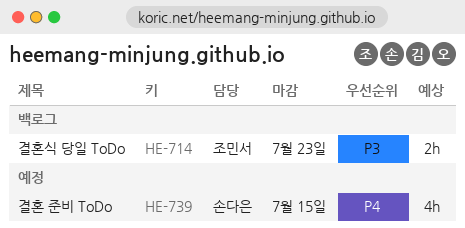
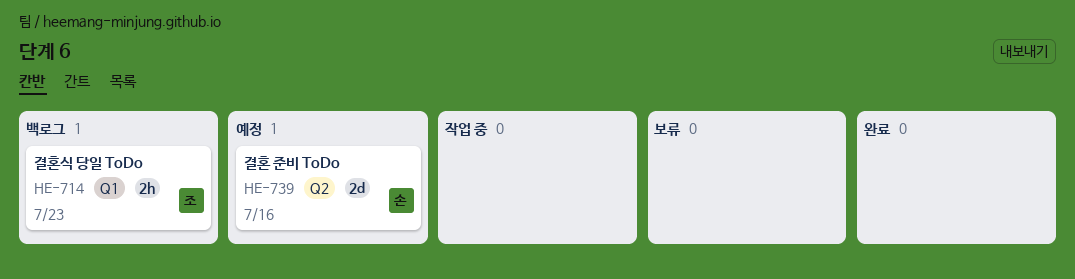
HE-739, estimate: 4h -> 2d
HE-739, due: Jul 15 -> Jul 16

